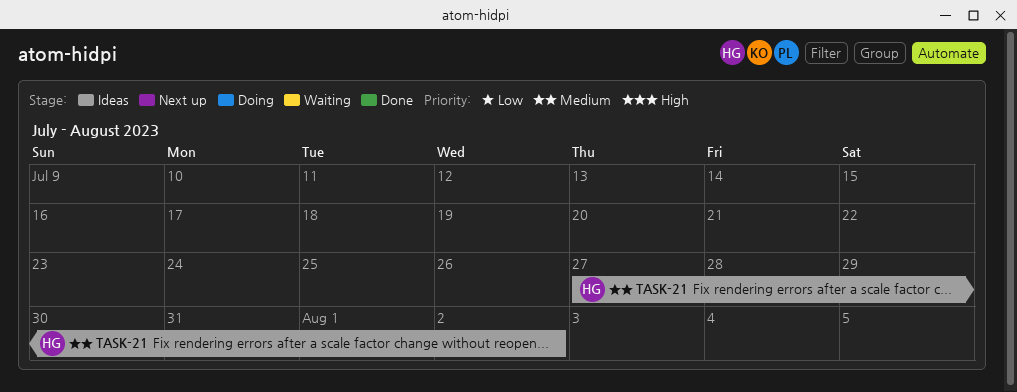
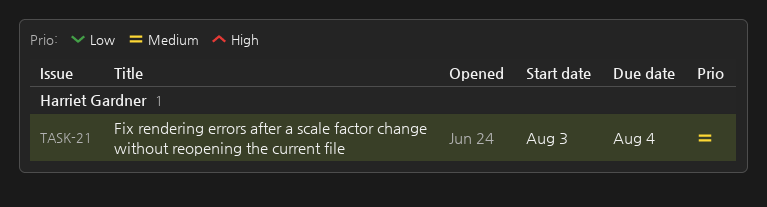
TASK-21, start: Jul 27 -> Aug 3
TASK-21, due: Aug 2 -> Aug 4

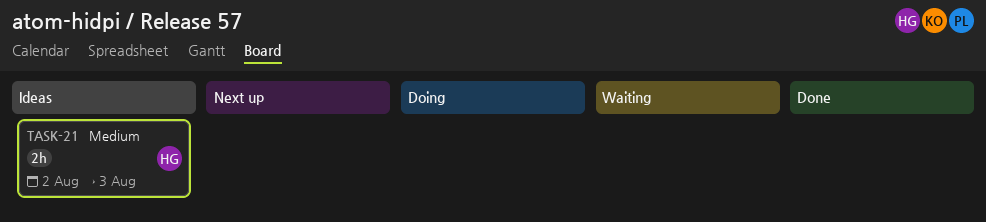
TASK-21, start: Aug 3 -> Aug 2
TASK-21, due: Aug 4 -> Aug 3

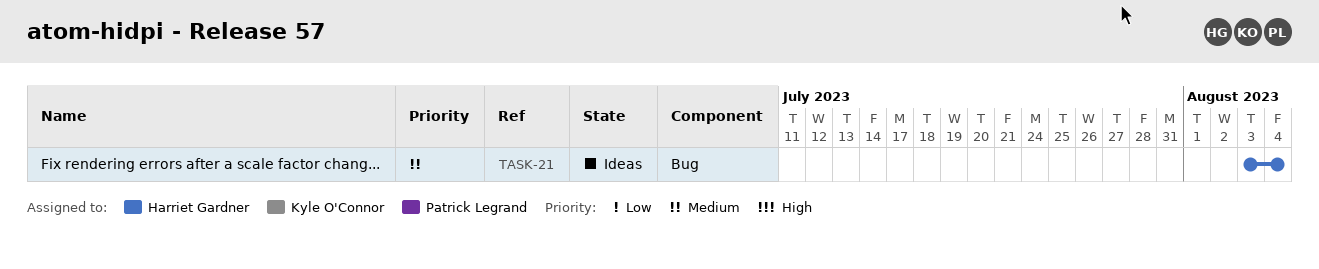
TASK-21, start: Aug 2 -> Aug 3
TASK-21, due: Aug 3 -> Aug 4

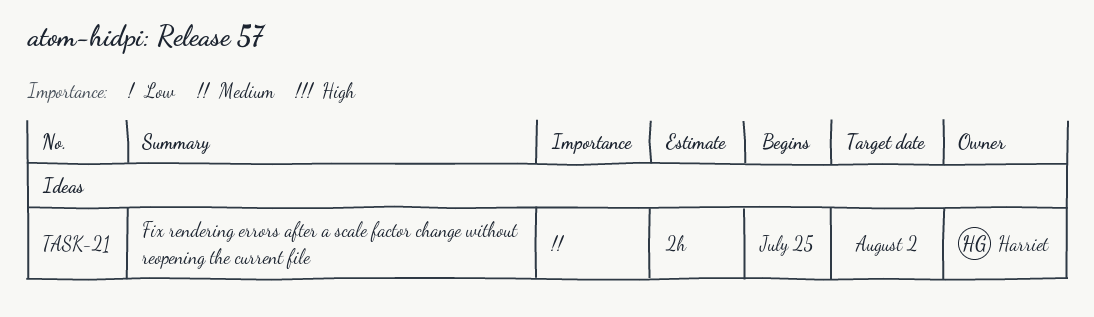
TASK-21, start: Aug 3 -> Jul 25
TASK-21, due: Aug 4 -> Aug 2

